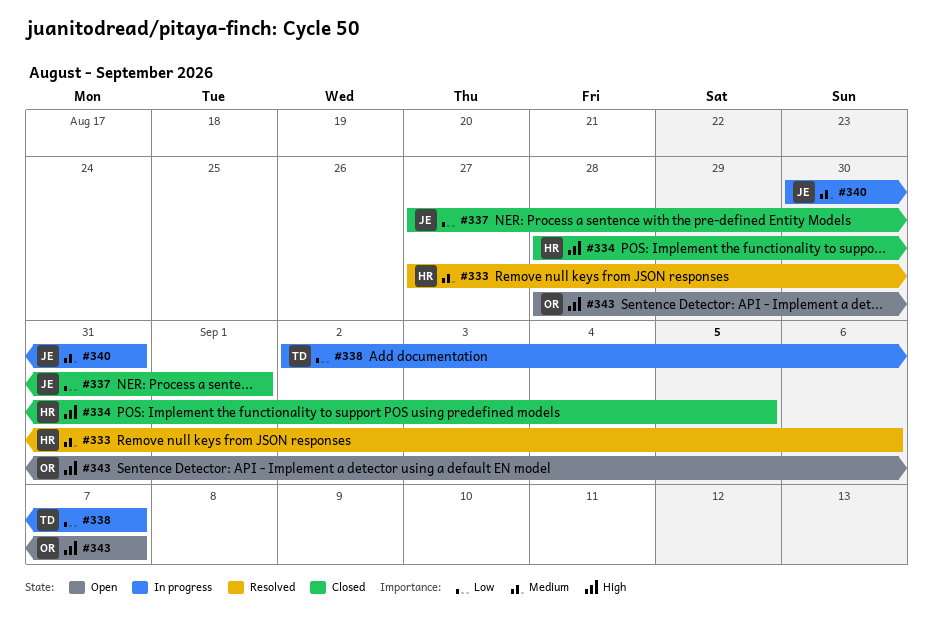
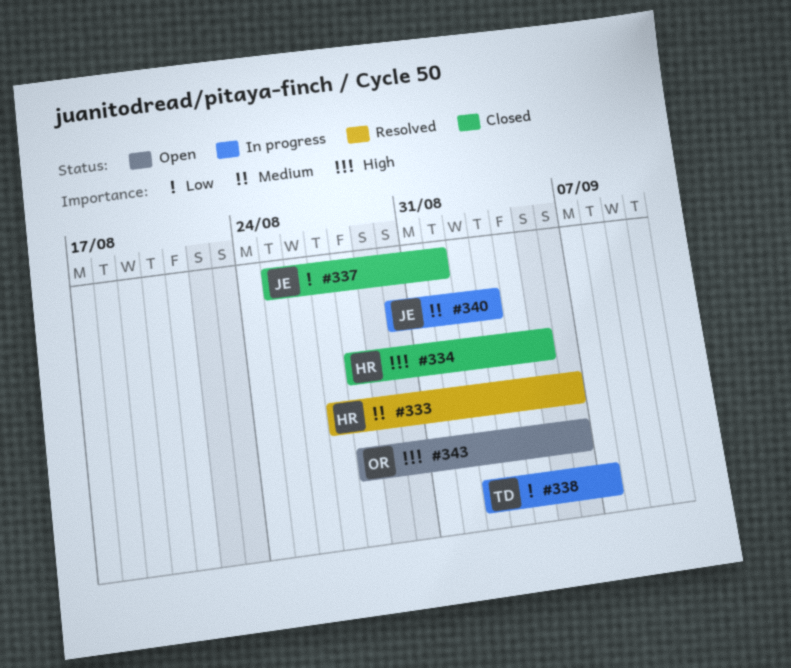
#337, start: Aug 27 -> Aug 25
#340, due: Aug 31 -> Sep 3
#343, due: Sep 7 -> Sep 6

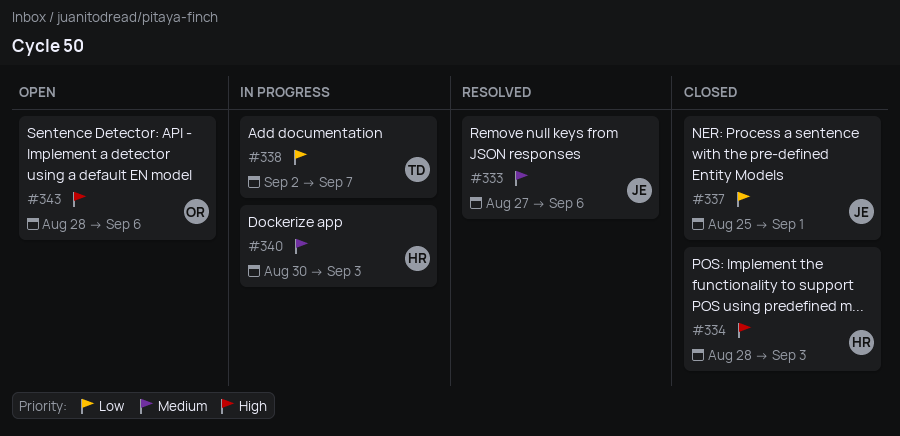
#333, owner: HR -> JE
#334, due: Sep 5 -> Sep 3
#340, owner: JE -> HR

